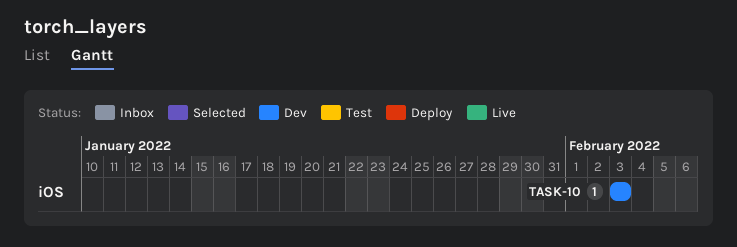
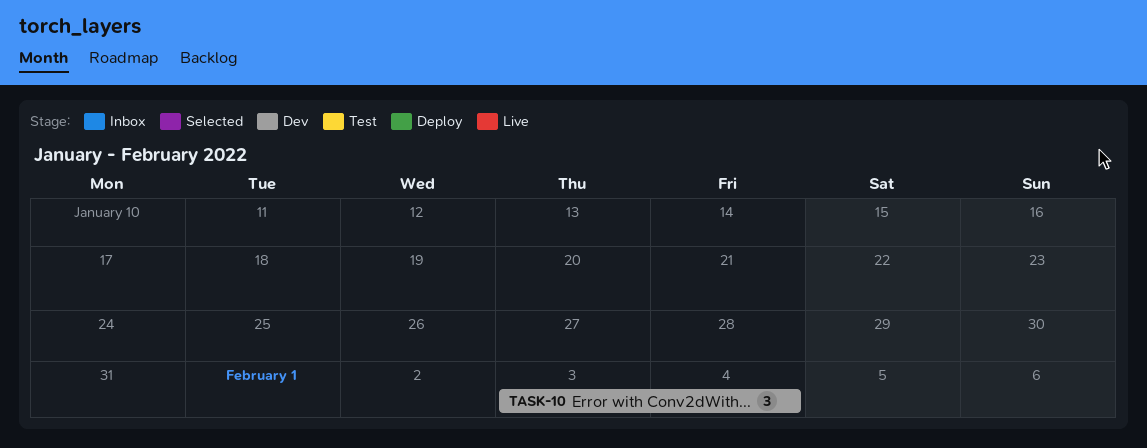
TASK-10, estimate: 1 -> 3
TASK-10, due: Feb 3 -> Feb 4

